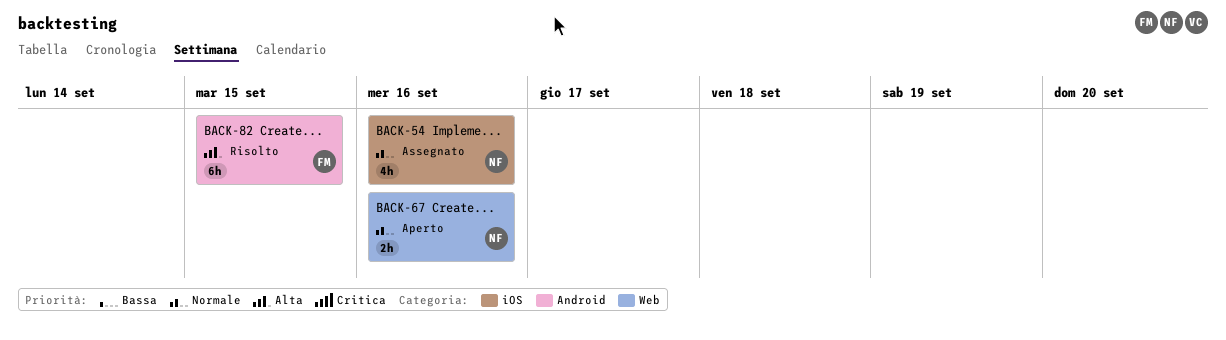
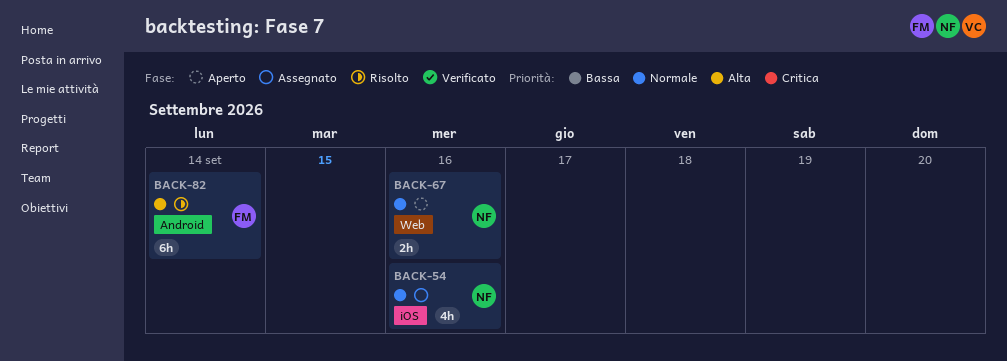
BACK-82, due: Sep 15 -> Sep 14

